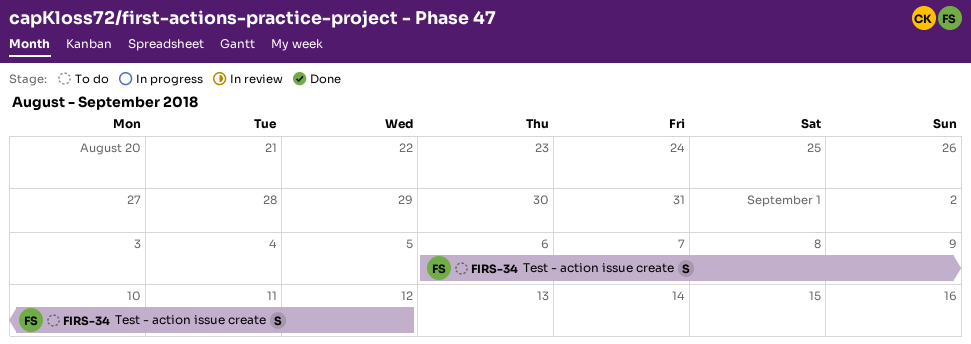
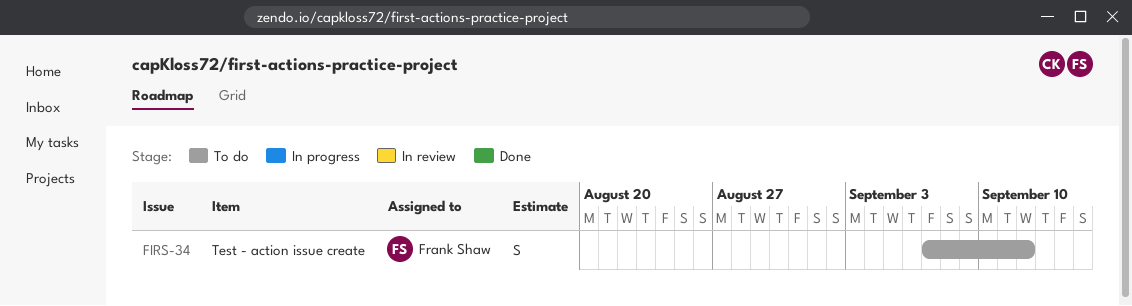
FIRS-34, start: Sep 6 -> Sep 7

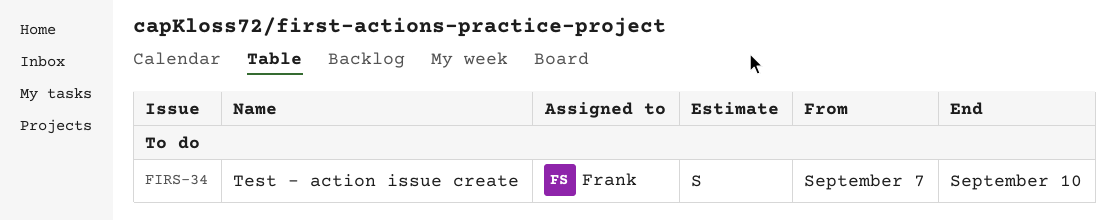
FIRS-34, due: Sep 12 -> Sep 10

